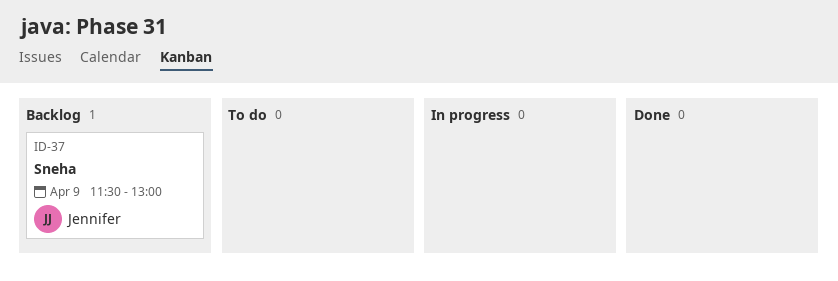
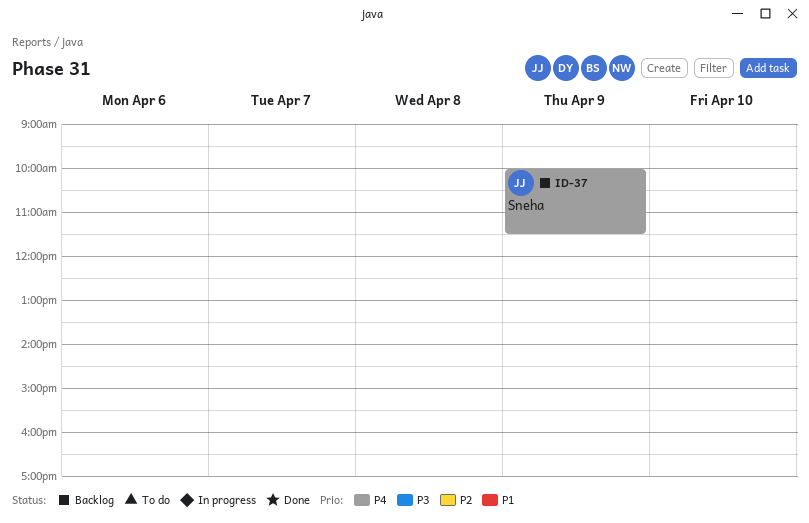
ID-37, begins: 11:30 -> 10:00
ID-37, ends: 13:00 -> 11:30

